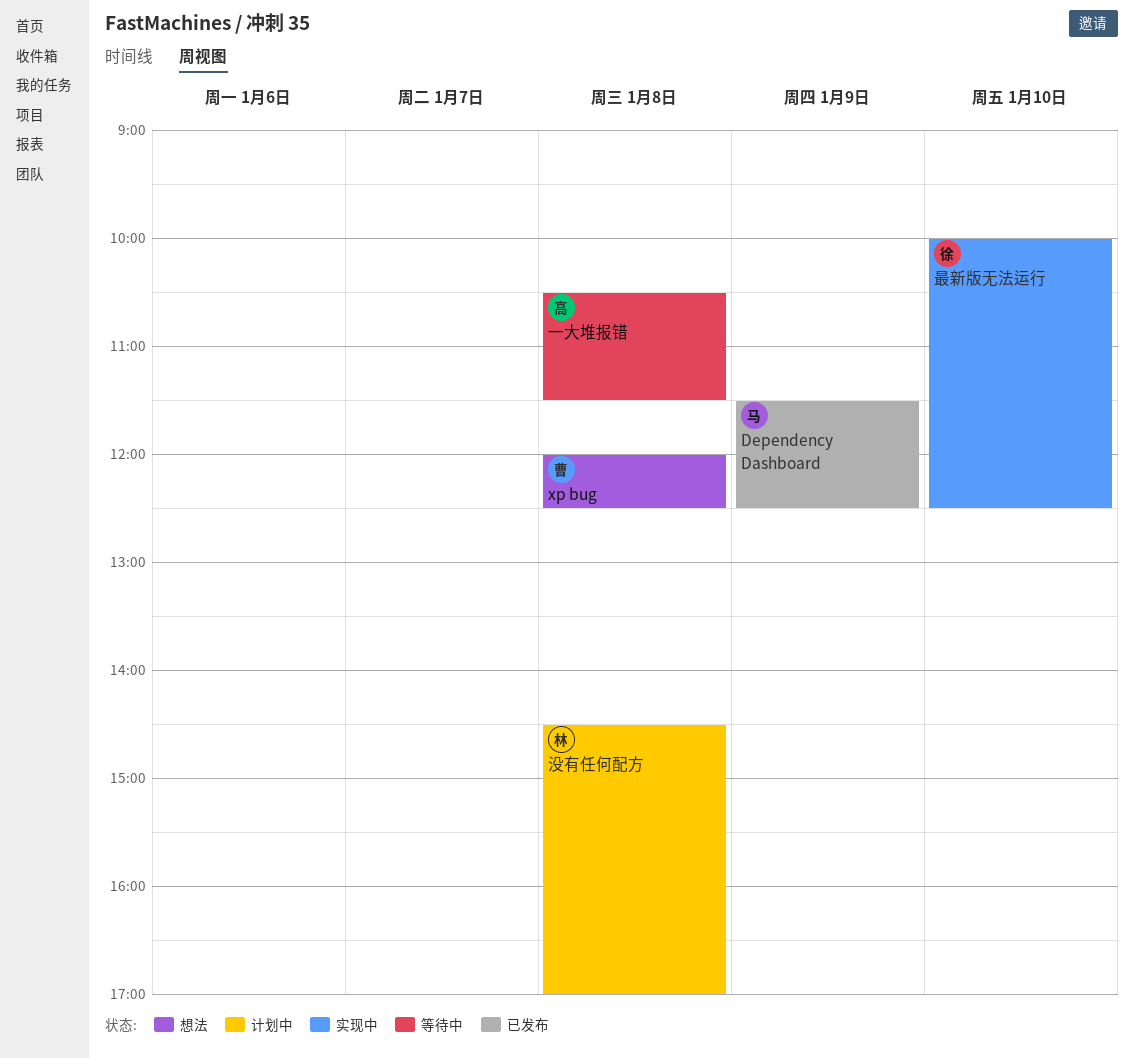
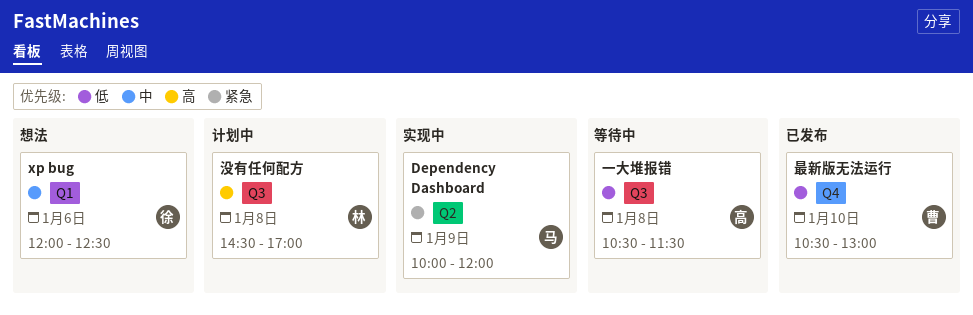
Dependency Dashboard, status: 已发布 -> 实现中
Dependency Dashboard, begins: 11:30 -> 10:00
Dependency Dashboard, ends: 12:30 -> 12:00
xp bug, owner: 曹 -> 徐
xp bug, day: Jan 8 -> Jan 6
最新版无法运行, status: 实现中 -> 已发布
最新版无法运行, owner: 徐 -> 曹
最新版无法运行, begins: 10:00 -> 10:30
最新版无法运行, ends: 12:30 -> 13:00

